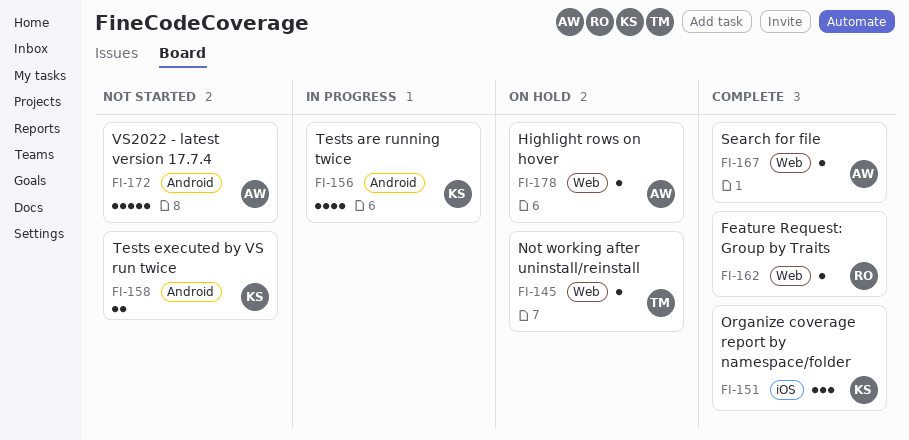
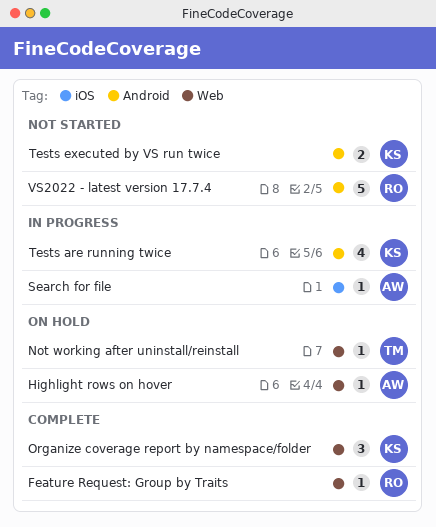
Organize coverage report by namespace/folder, label: iOS -> Web
Search for file, status: Complete -> In progress
Search for file, label: Web -> iOS
VS2022 - latest version 17.7.4, owner: AW -> RO

